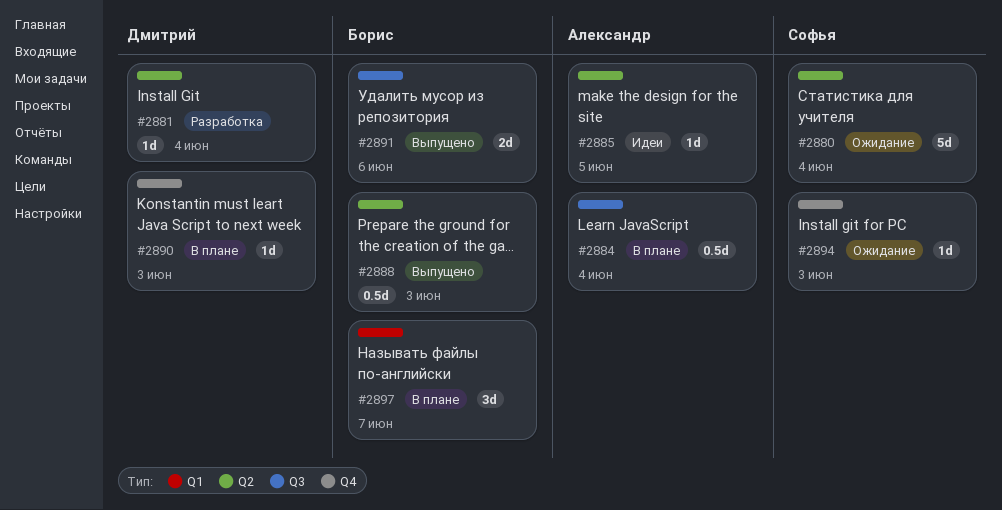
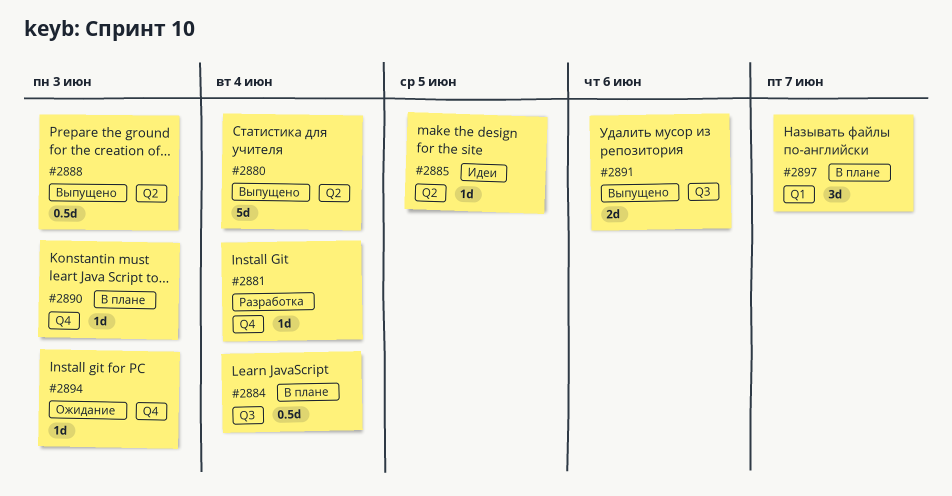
#2880, status: Ожидание -> Выпущено
#2881, label: Q2 -> Q4

